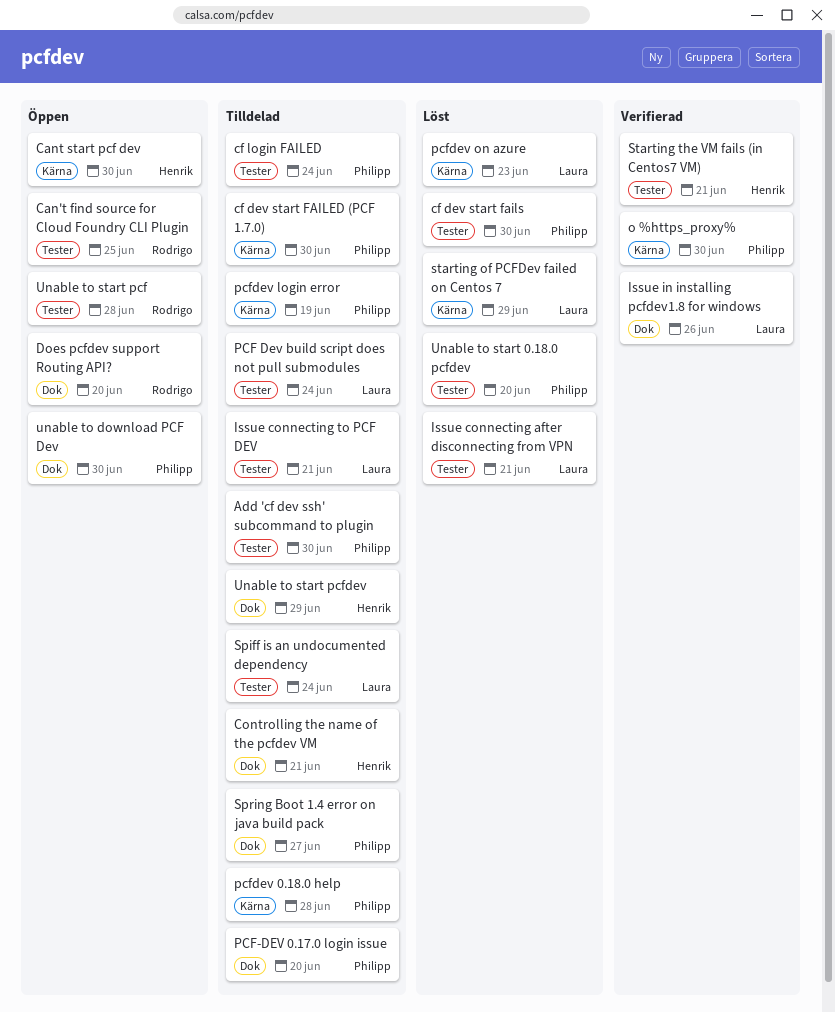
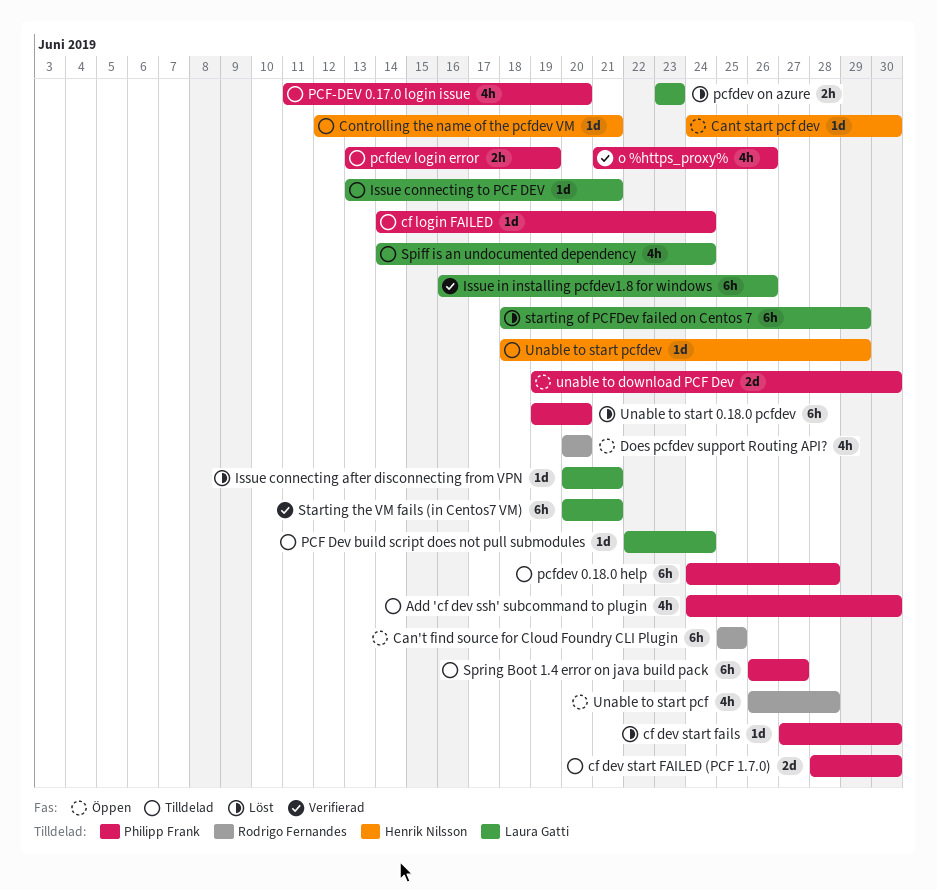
o %https_proxy%, due: Jun 30 -> Jun 26
Starting the VM fails (in Centos7 VM), owner: Henrik Nilsson -> Laura Gatti

